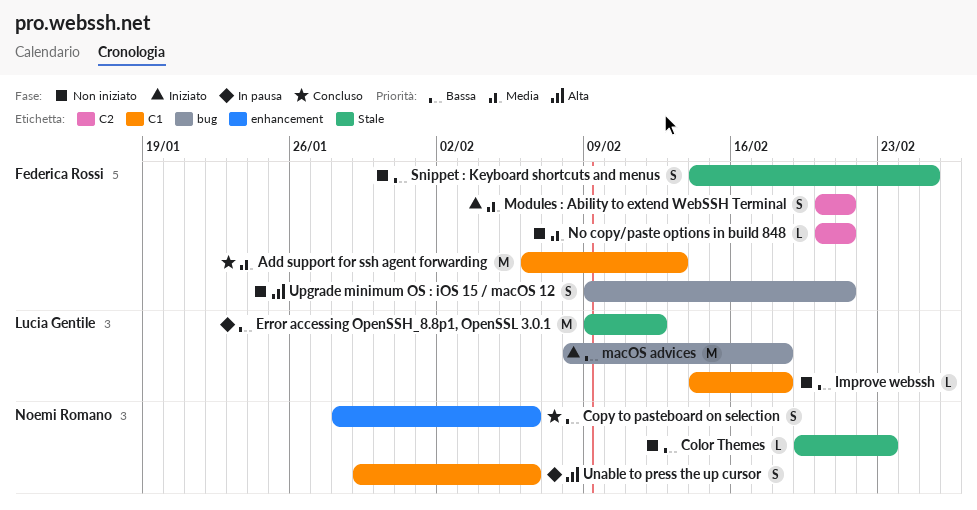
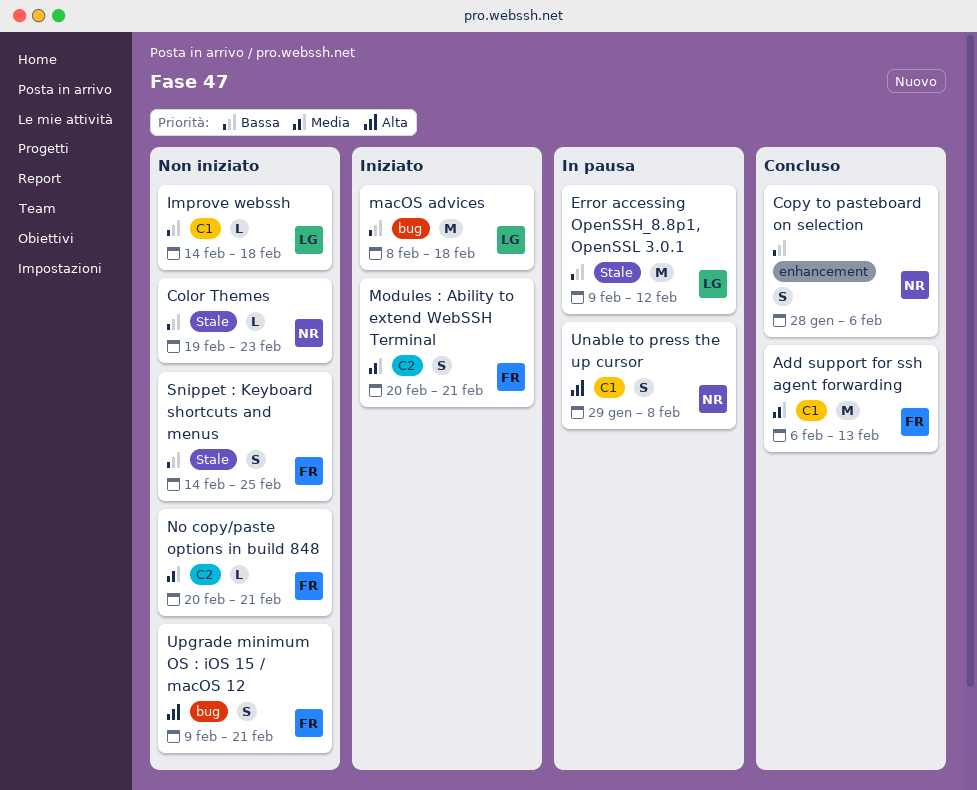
Unable to press the up cursor, due: Feb 6 -> Feb 8

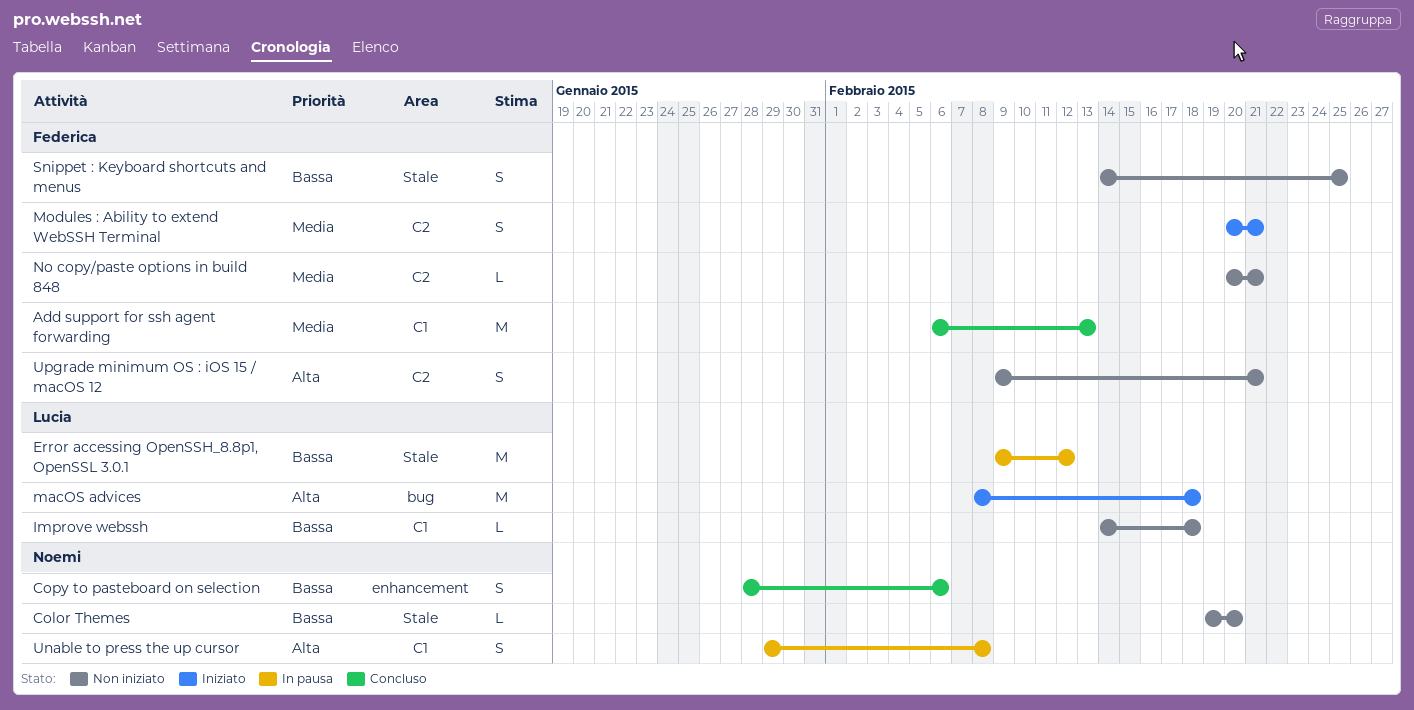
Color Themes, due: Feb 23 -> Feb 20
macOS advices, priority: Bassa -> Alta
Upgrade minimum OS : iOS 15 / macOS 12, label: bug -> C2

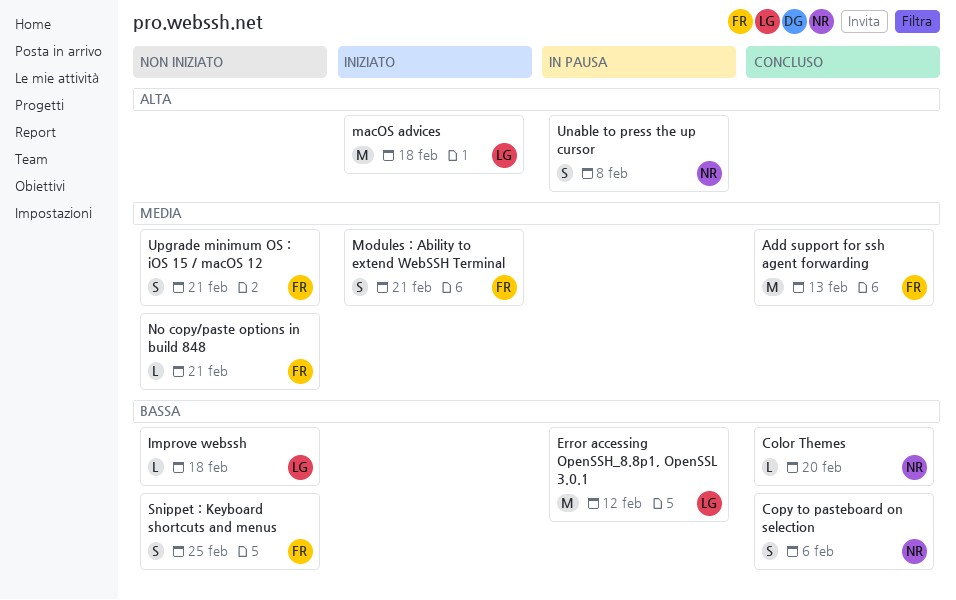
Color Themes, status: Non iniziato -> Concluso
Upgrade minimum OS : iOS 15 / macOS 12, priority: Alta -> Media

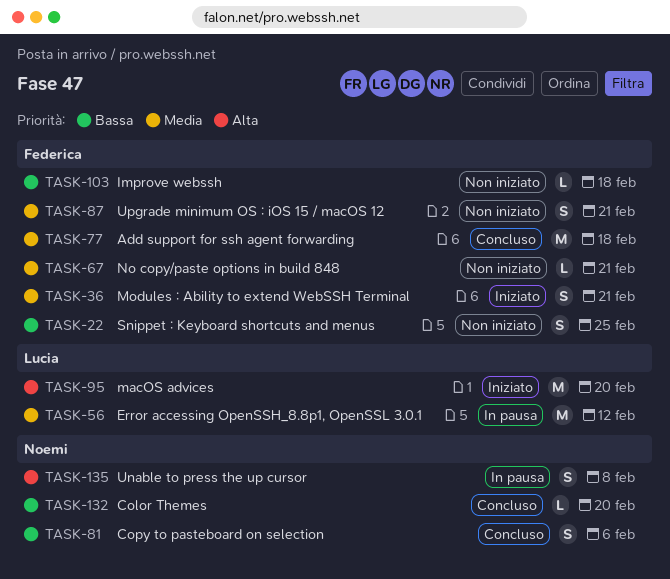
Add support for ssh agent forwarding, due: Feb 13 -> Feb 18
Error accessing OpenSSH_8.8p1, OpenSSL 3.0.1, priority: Bassa -> Media
Improve webssh, owner: Lucia -> Federica
macOS advices, due: Feb 18 -> Feb 20

